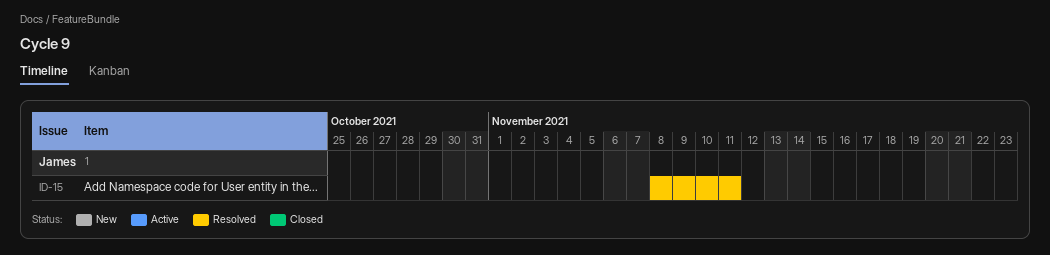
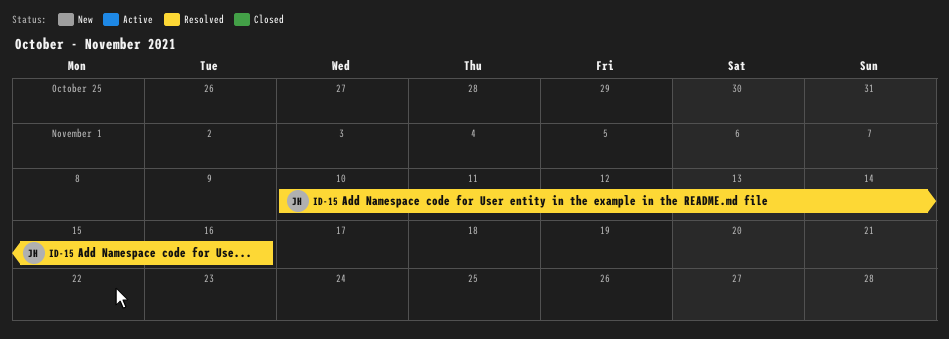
ID-15, start: Nov 8 -> Nov 10
ID-15, due: Nov 11 -> Nov 16

